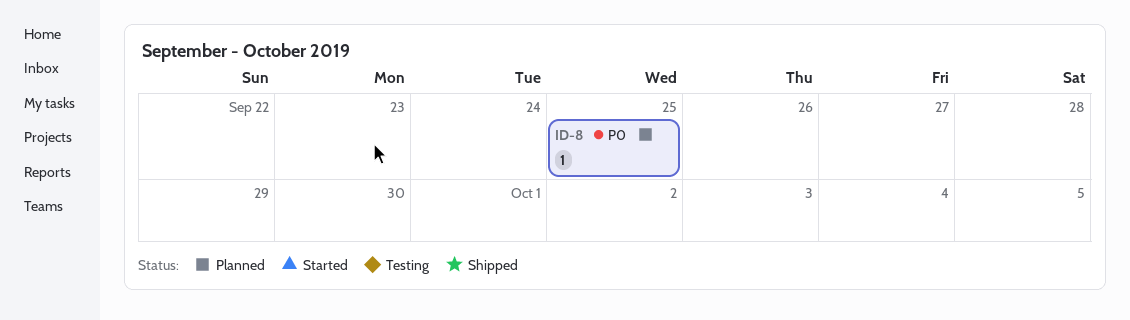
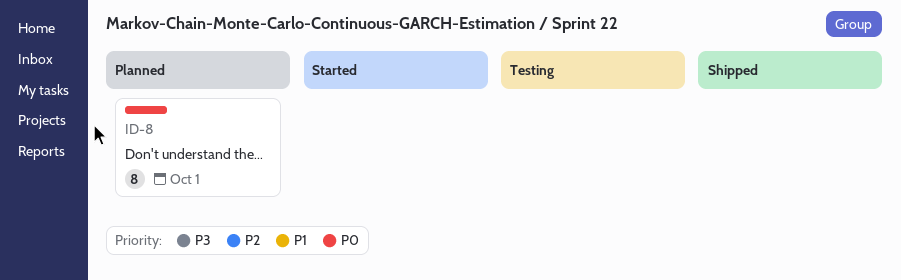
ID-8, estimate: 1 -> 8
ID-8, due: Sep 25 -> Oct 1

